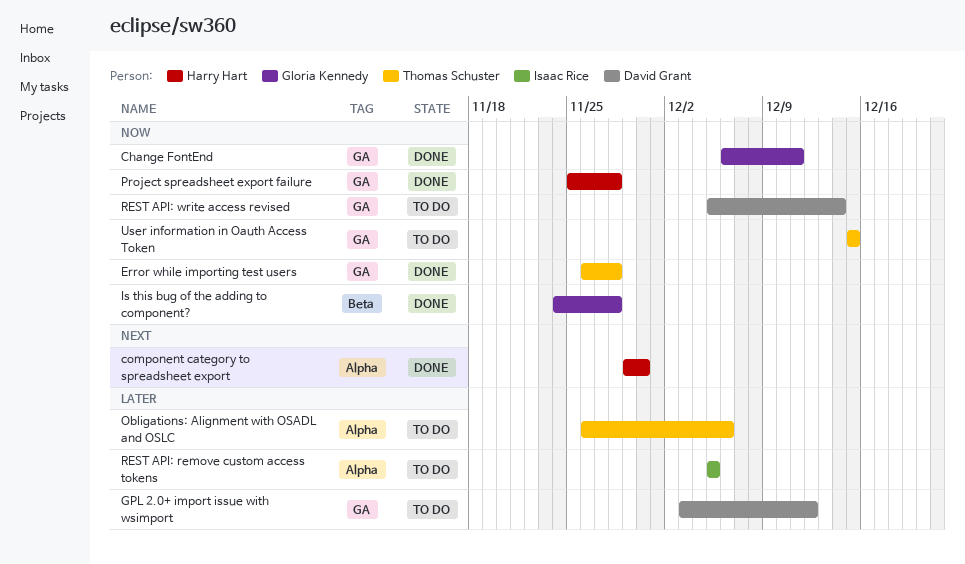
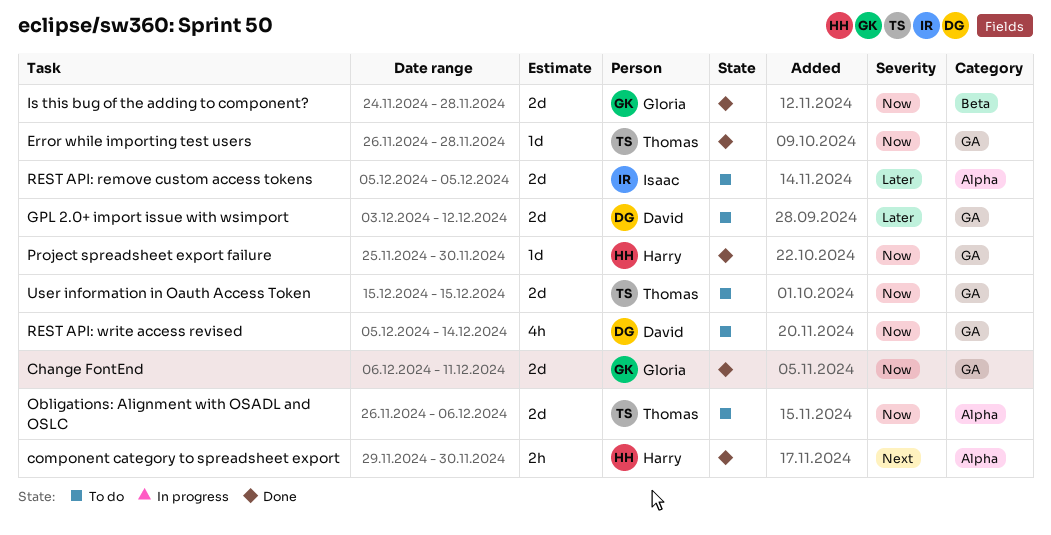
Obligations: Alignment with OSADL and OSLC, priority: Later -> Now
Project spreadsheet export failure, due: Nov 28 -> Nov 30

